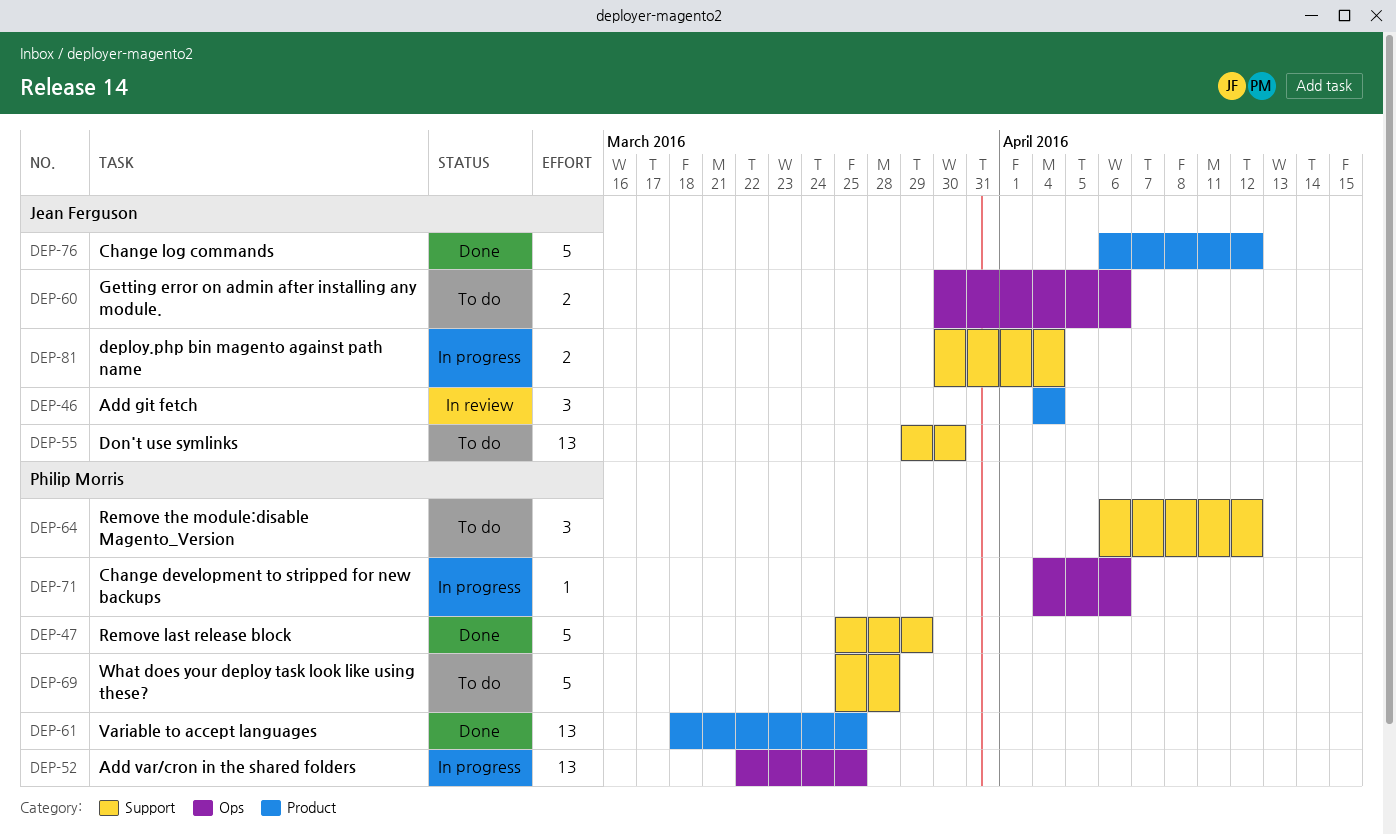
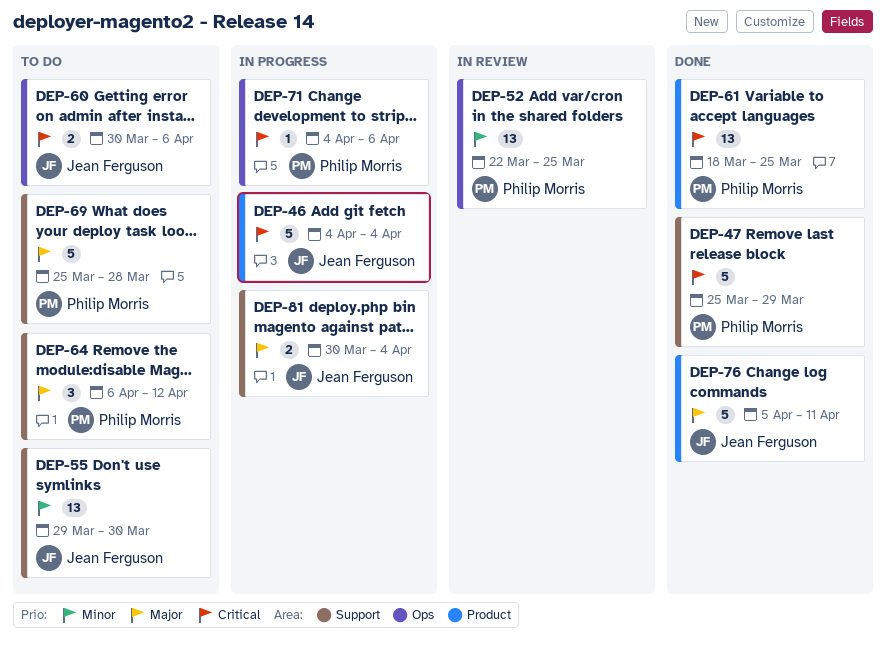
DEP-46, status: In review -> In progress
DEP-46, estimate: 3 -> 5
DEP-52, status: In progress -> In review
DEP-76, start: Apr 6 -> Apr 5
DEP-76, due: Apr 12 -> Apr 11

